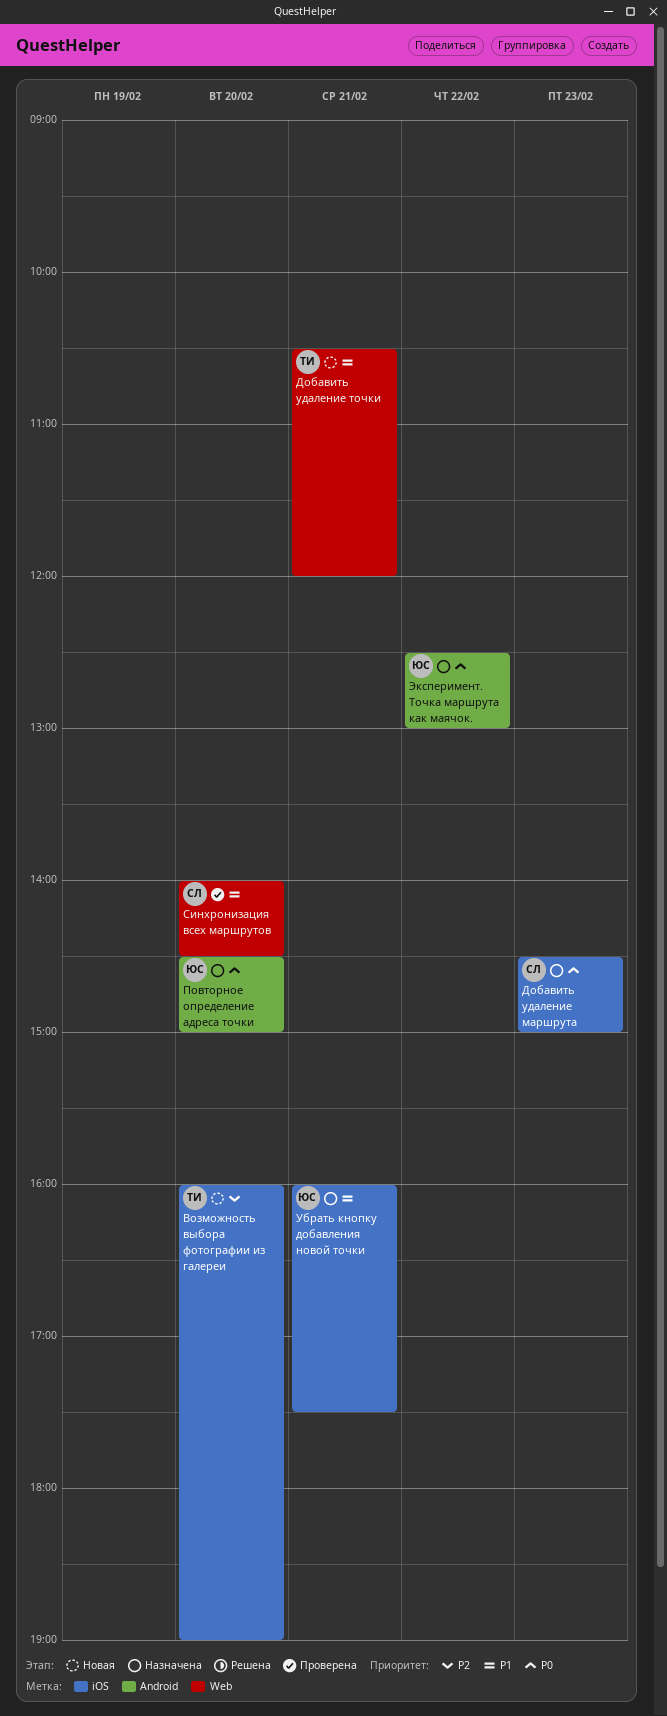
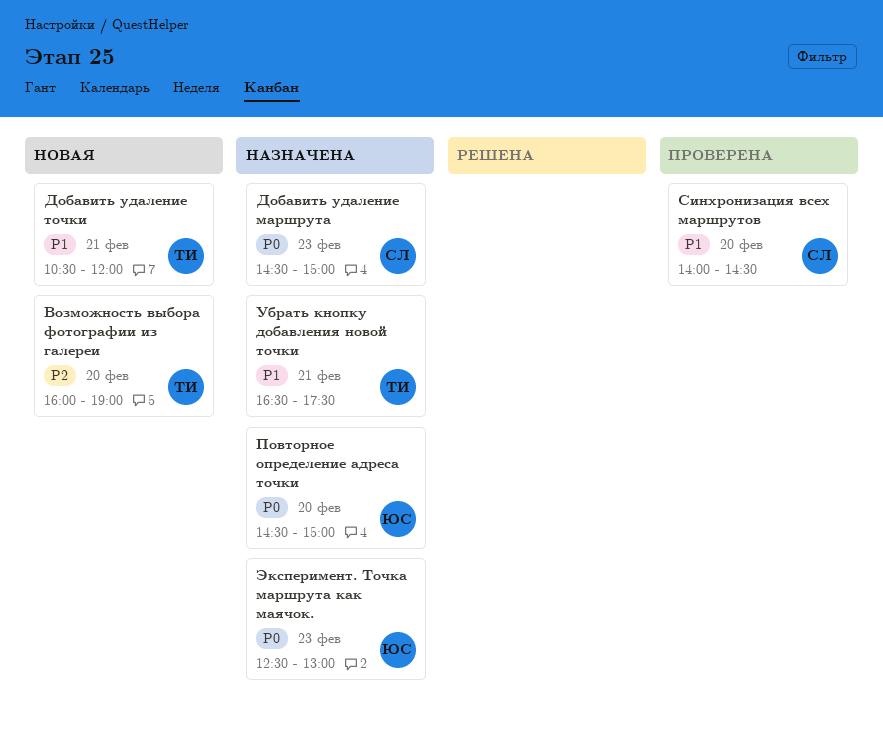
Убрать кнопку добавления новой точки, owner: ЮС -> ТИ
Убрать кнопку добавления новой точки, begins: 16:00 -> 16:30
Эксперимент. Точка маршрута как маячок., day: Feb 22 -> Feb 23

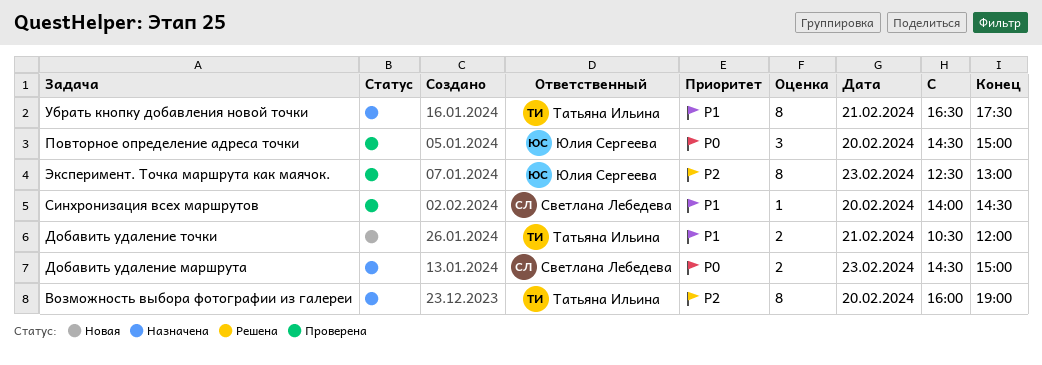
Возможность выбора фотографии из галереи, status: Новая -> Назначена
Повторное определение адреса точки, status: Назначена -> Проверена
Эксперимент. Точка маршрута как маячок., status: Назначена -> Проверена
Эксперимент. Точка маршрута как маячок., priority: P0 -> P2

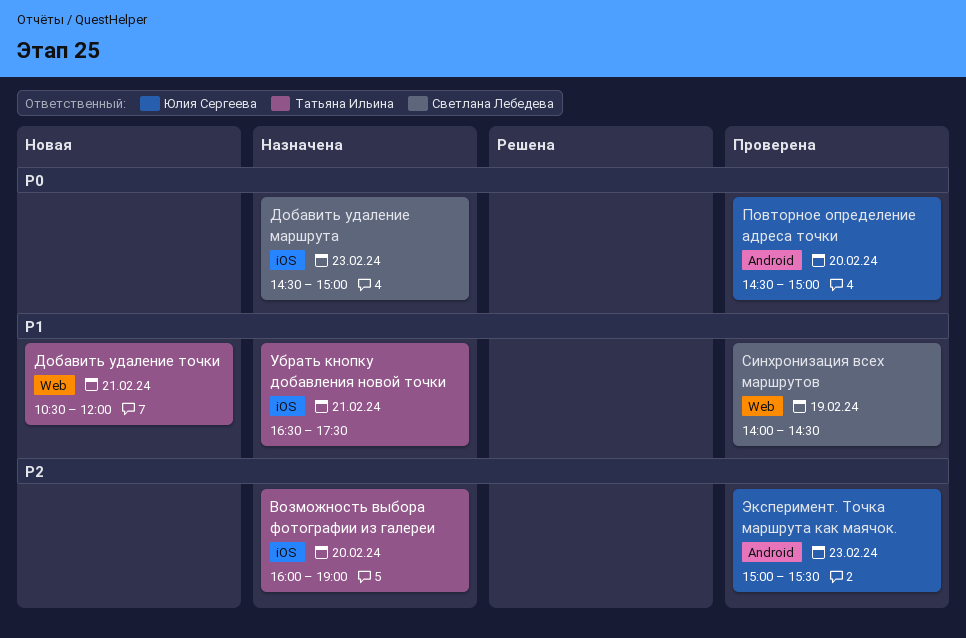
Синхронизация всех маршрутов, day: Feb 20 -> Feb 19
Эксперимент. Точка маршрута как маячок., begins: 12:30 -> 15:00
Эксперимент. Точка маршрута как маячок., ends: 13:00 -> 15:30

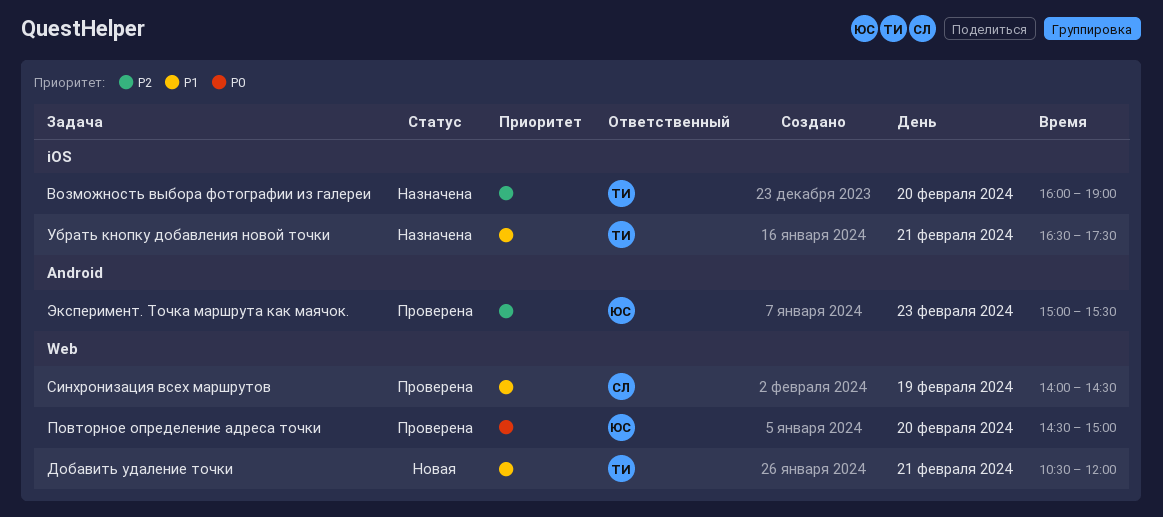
Добавить удаление маршрута: present -> none
Повторное определение адреса точки, label: Android -> Web

